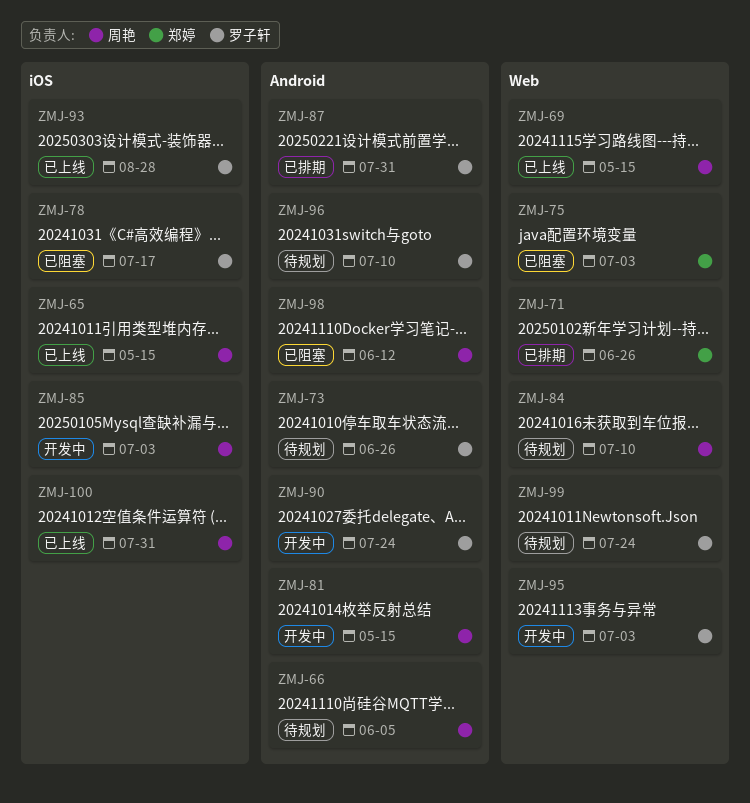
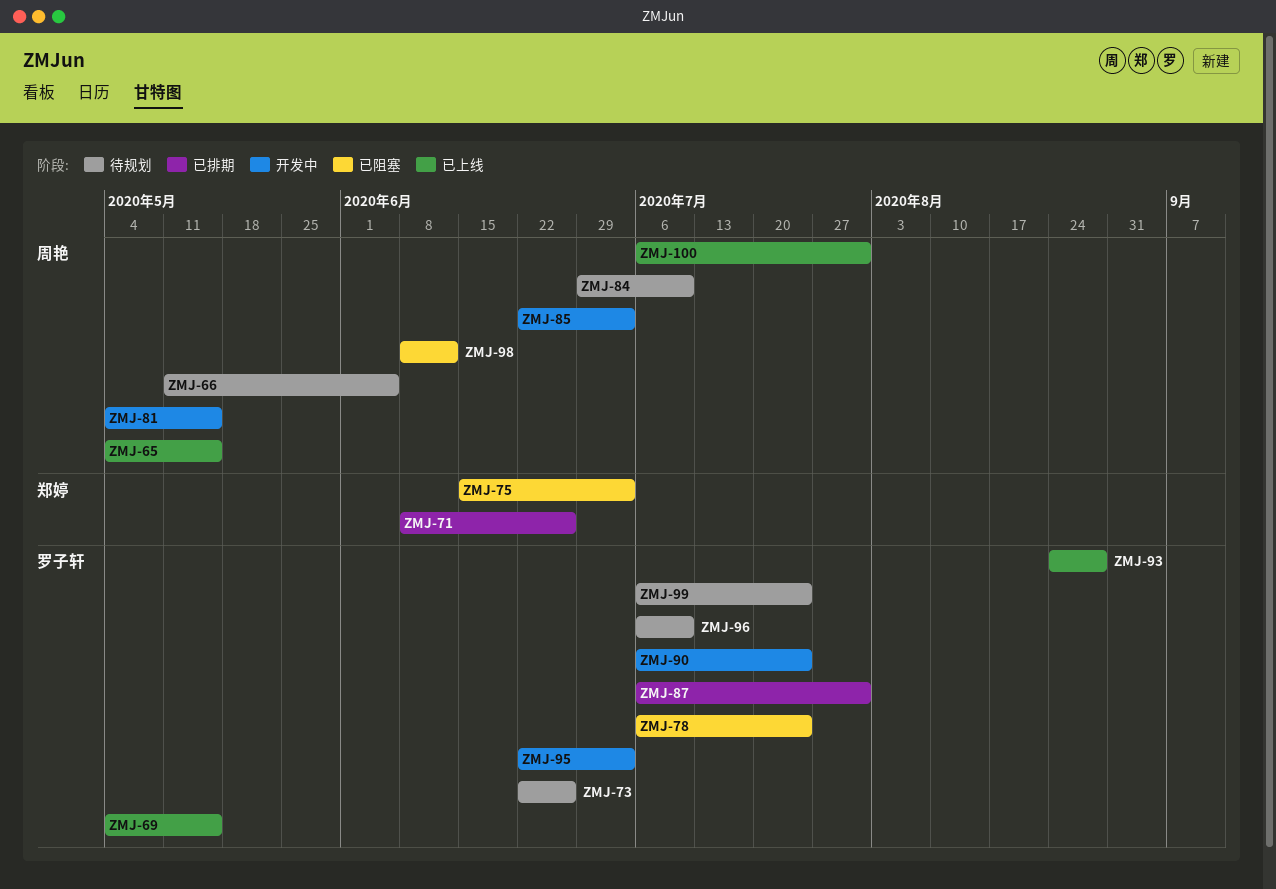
ZMJ-69, owner: 周艳 -> 罗子轩
ZMJ-78, due: Jul 17 -> Jul 24

